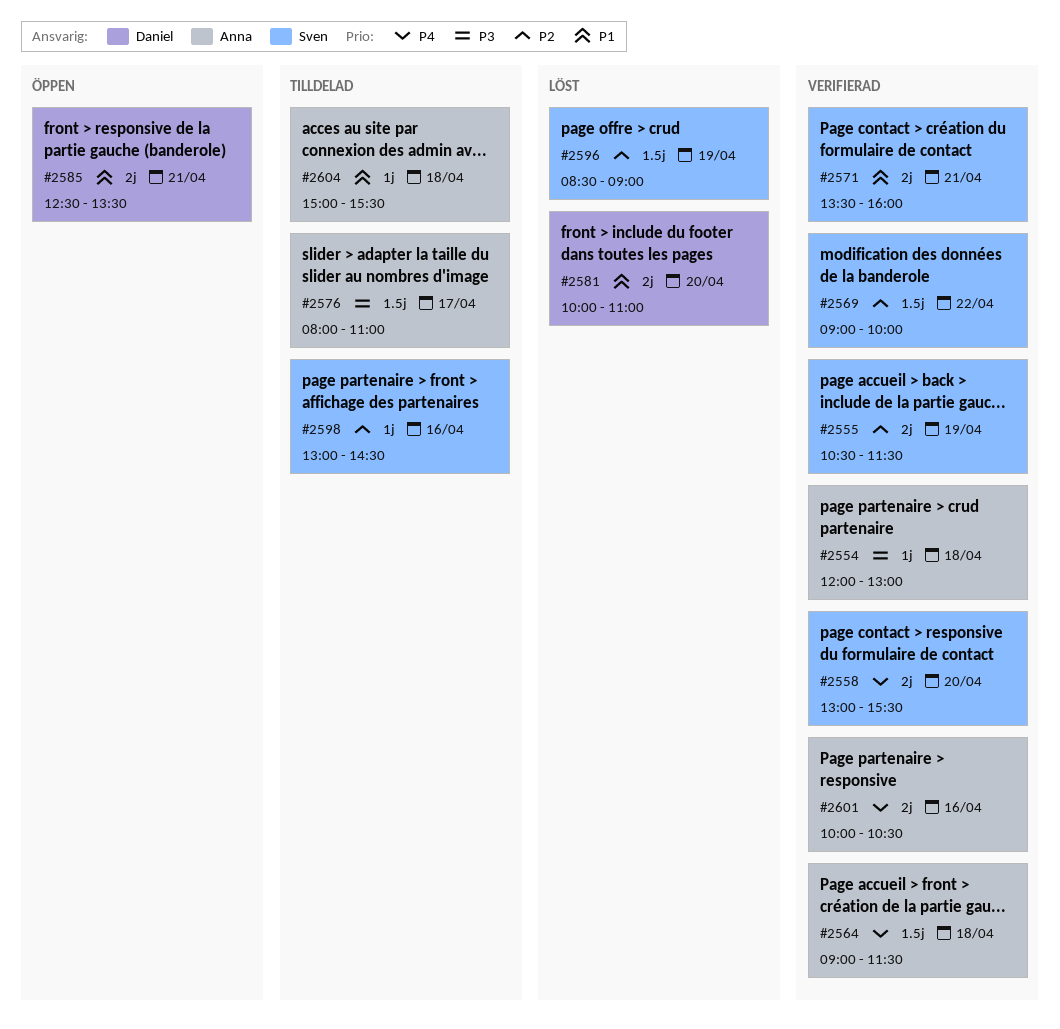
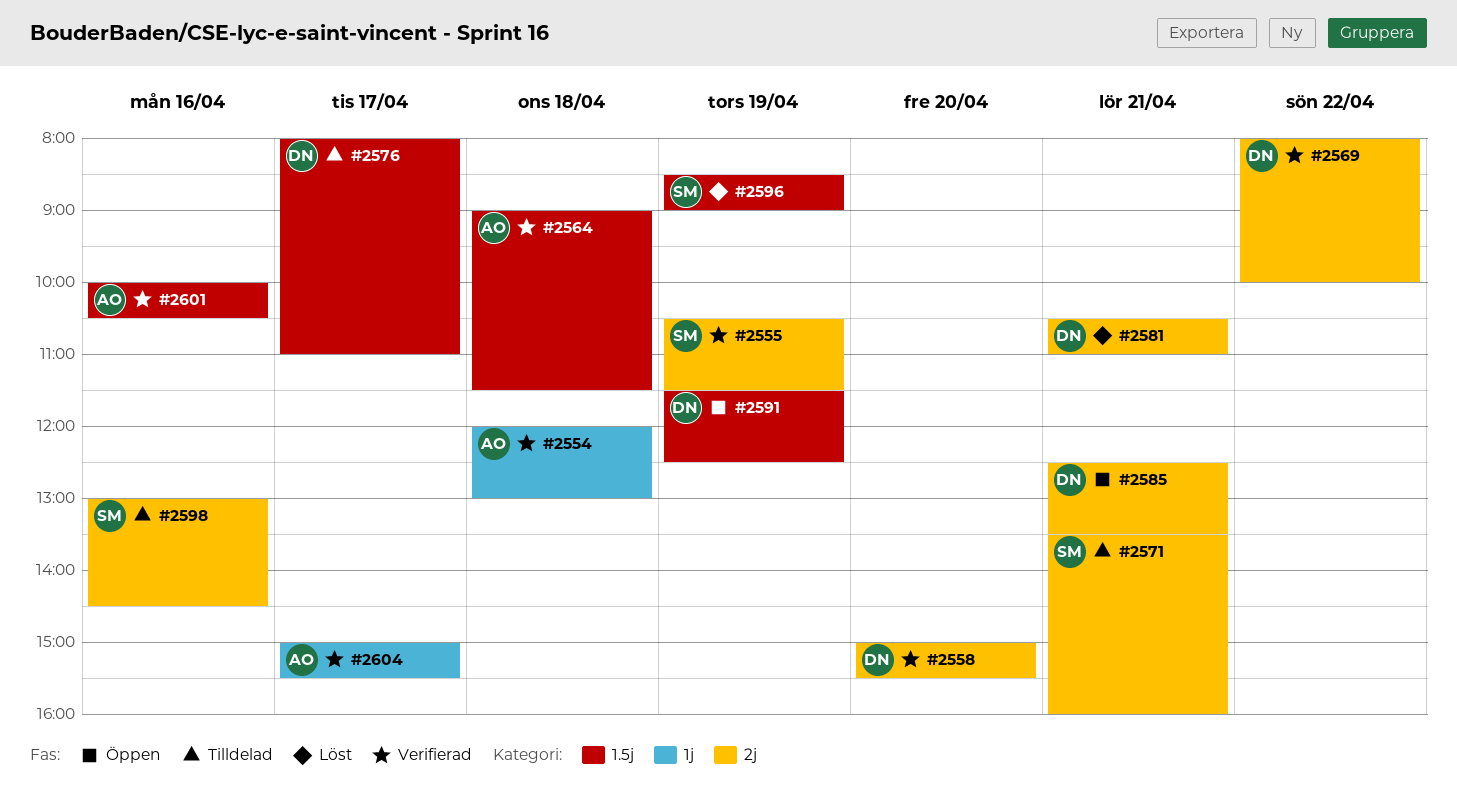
#2558, owner: Sven -> Daniel
#2558, begins: 13:00 -> 15:00
#2569, owner: Sven -> Daniel
#2569, label: 1.5j -> 2j
#2569, begins: 09:00 -> 08:00
#2571, status: Verifierad -> Tilldelad
#2576, owner: Anna -> Daniel
#2581, day: Apr 20 -> Apr 21
#2581, begins: 10:00 -> 10:30
#2591: none -> present
#2598, label: 1j -> 2j
#2601, label: 2j -> 1.5j
#2604, status: Tilldelad -> Verifierad
#2604, day: Apr 18 -> Apr 17

